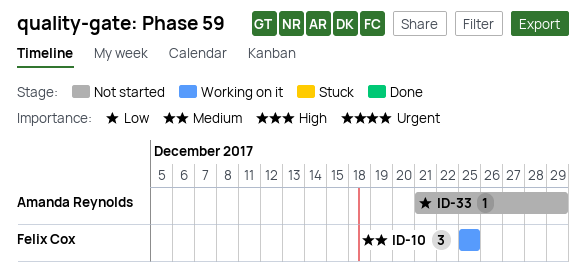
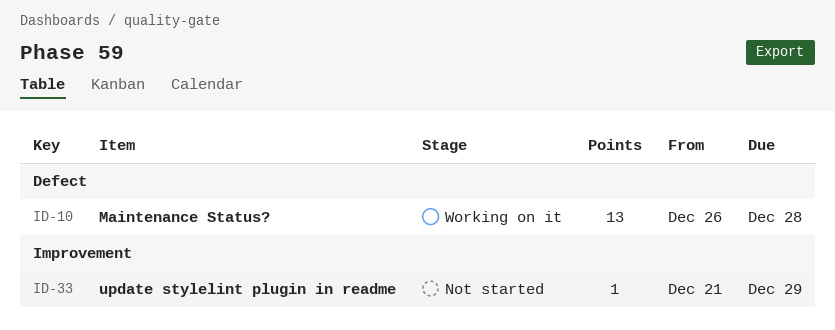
ID-10, estimate: 3 -> 13
ID-10, start: Dec 25 -> Dec 26
ID-10, due: Dec 25 -> Dec 28

